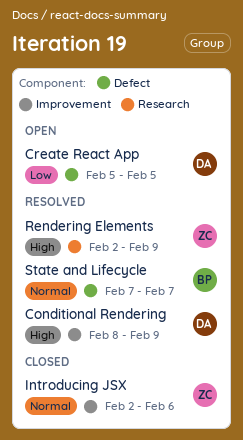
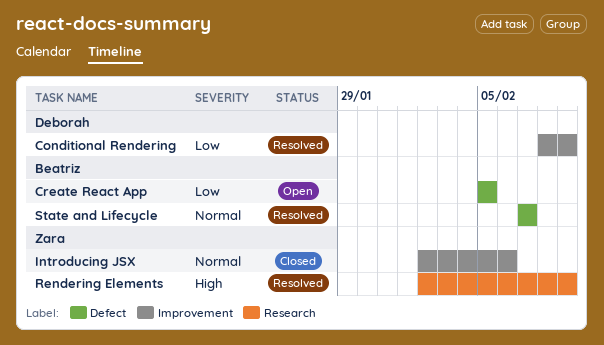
Conditional Rendering, priority: High -> Low
Create React App, owner: Deborah -> Beatriz

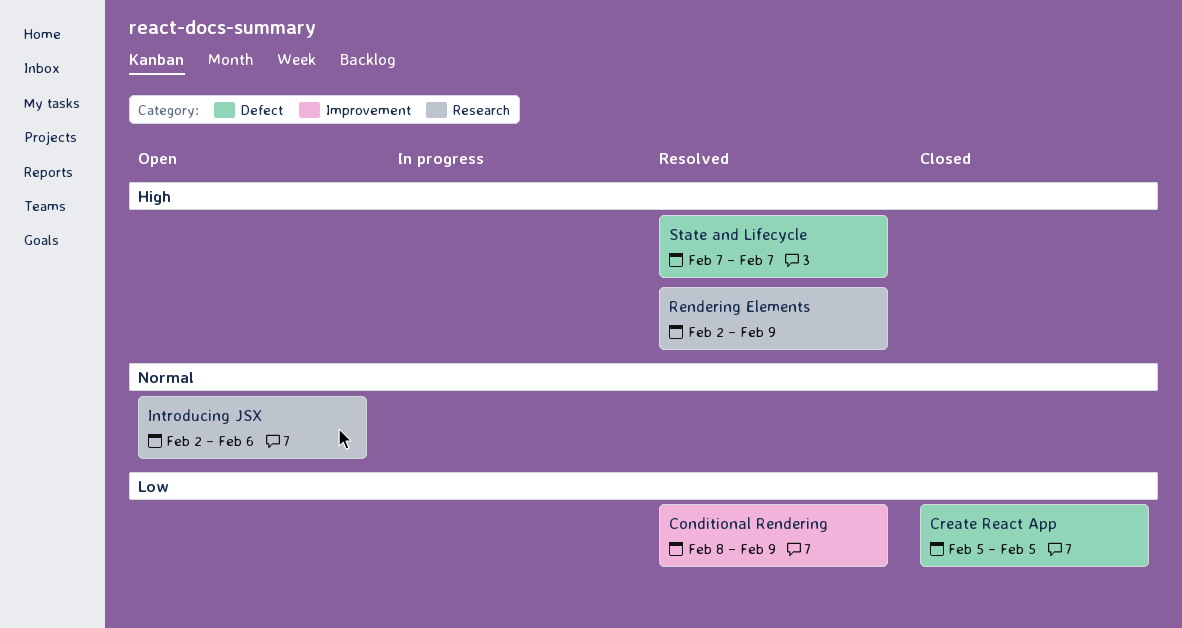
Create React App, status: Open -> Closed
Introducing JSX, status: Closed -> Open
Introducing JSX, label: Improvement -> Research
State and Lifecycle, priority: Normal -> High

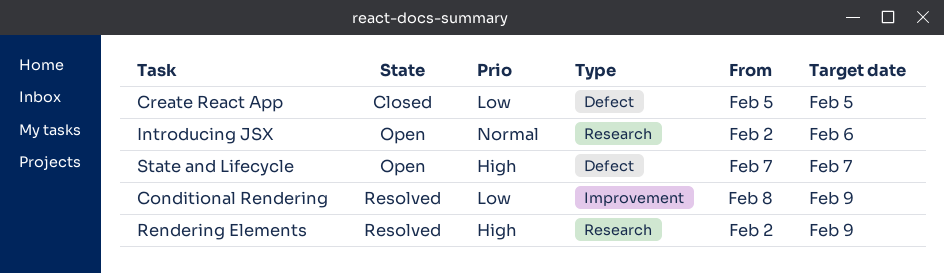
State and Lifecycle, status: Resolved -> Open

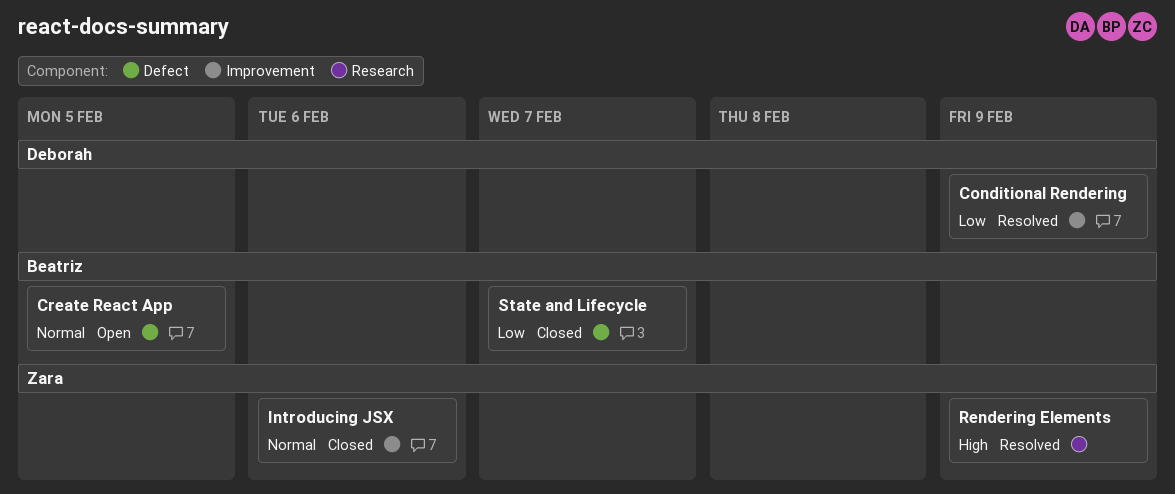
Create React App, status: Closed -> Open
Create React App, priority: Low -> Normal
Introducing JSX, status: Open -> Closed
Introducing JSX, label: Research -> Improvement
State and Lifecycle, status: Open -> Closed
State and Lifecycle, priority: High -> Low

